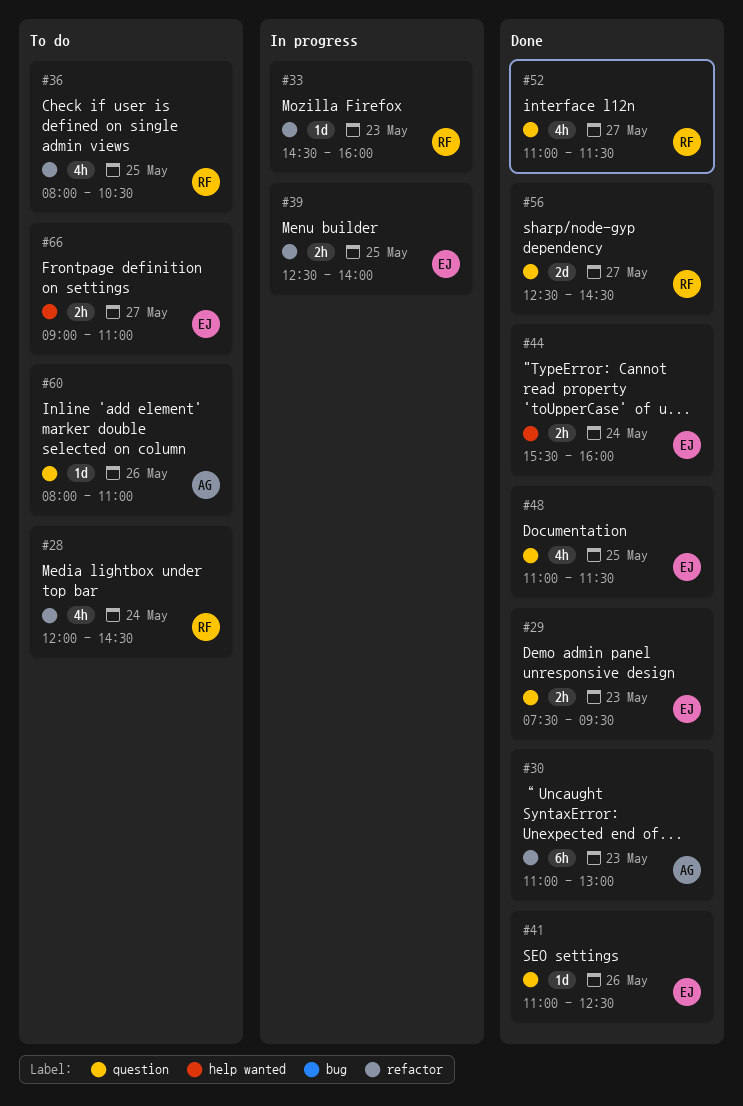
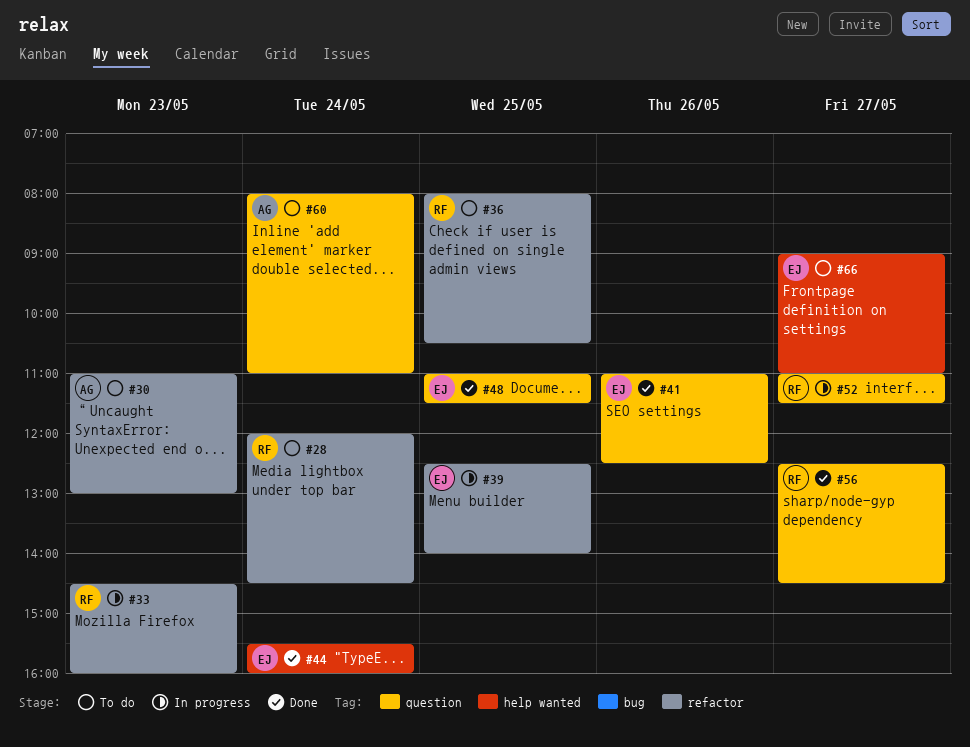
#29: present -> none
#30, status: Done -> To do
#52, status: Done -> In progress
#60, day: May 26 -> May 24

